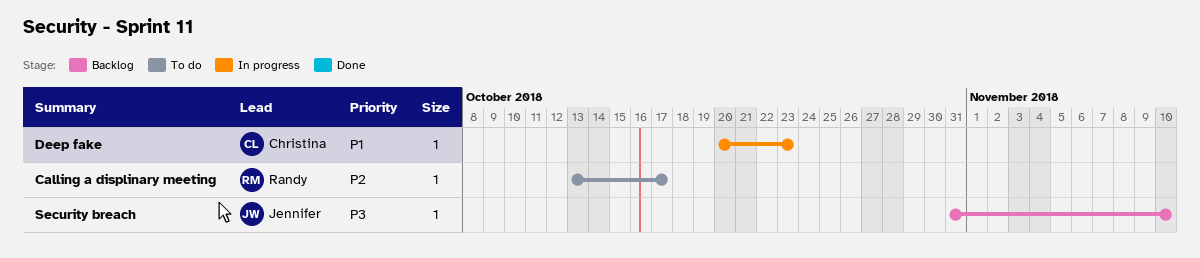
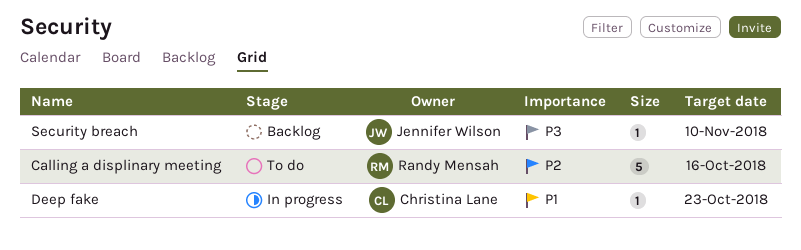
Calling a displinary meeting, estimate: 1 -> 5
Calling a displinary meeting, due: Oct 17 -> Oct 16

